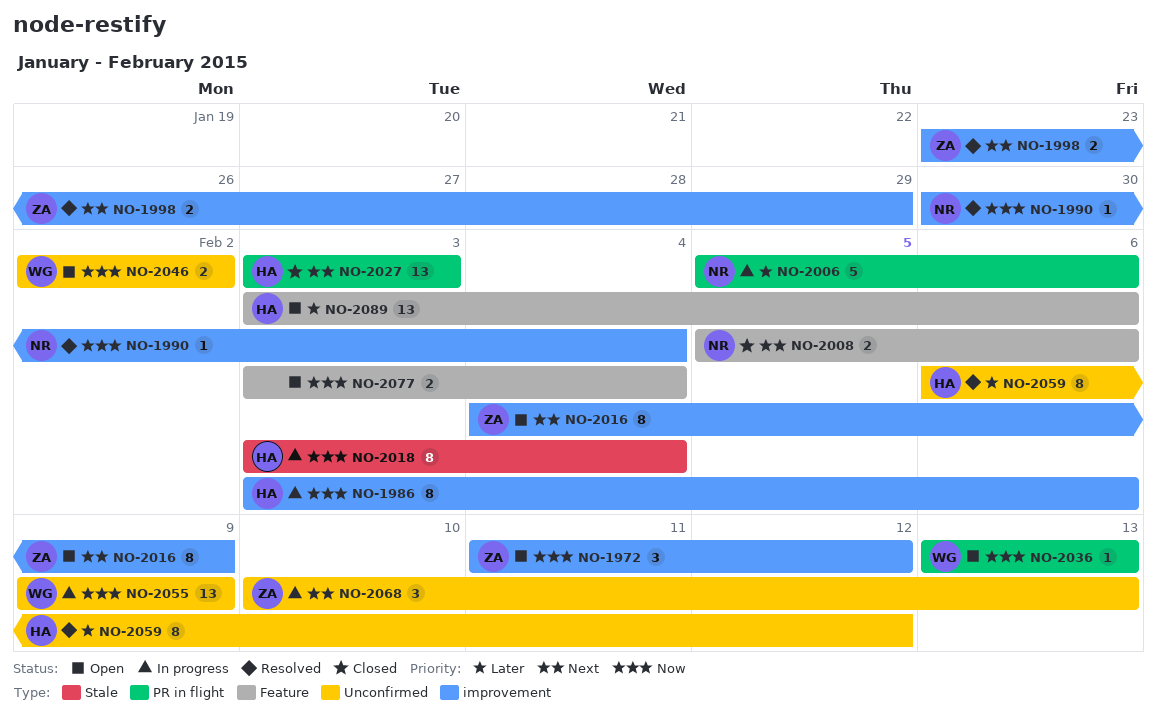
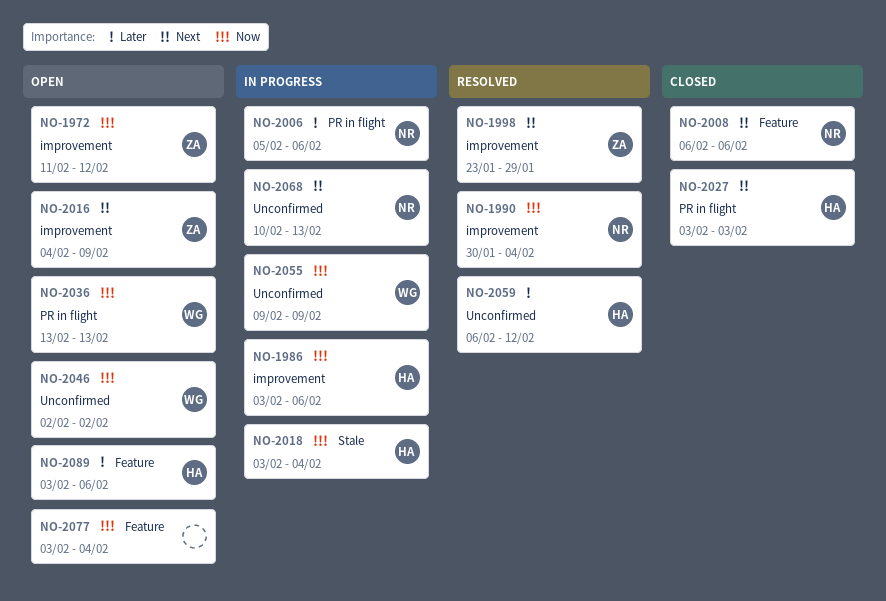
NO-2008, start: Feb 5 -> Feb 6
NO-2068, owner: ZA -> NR

